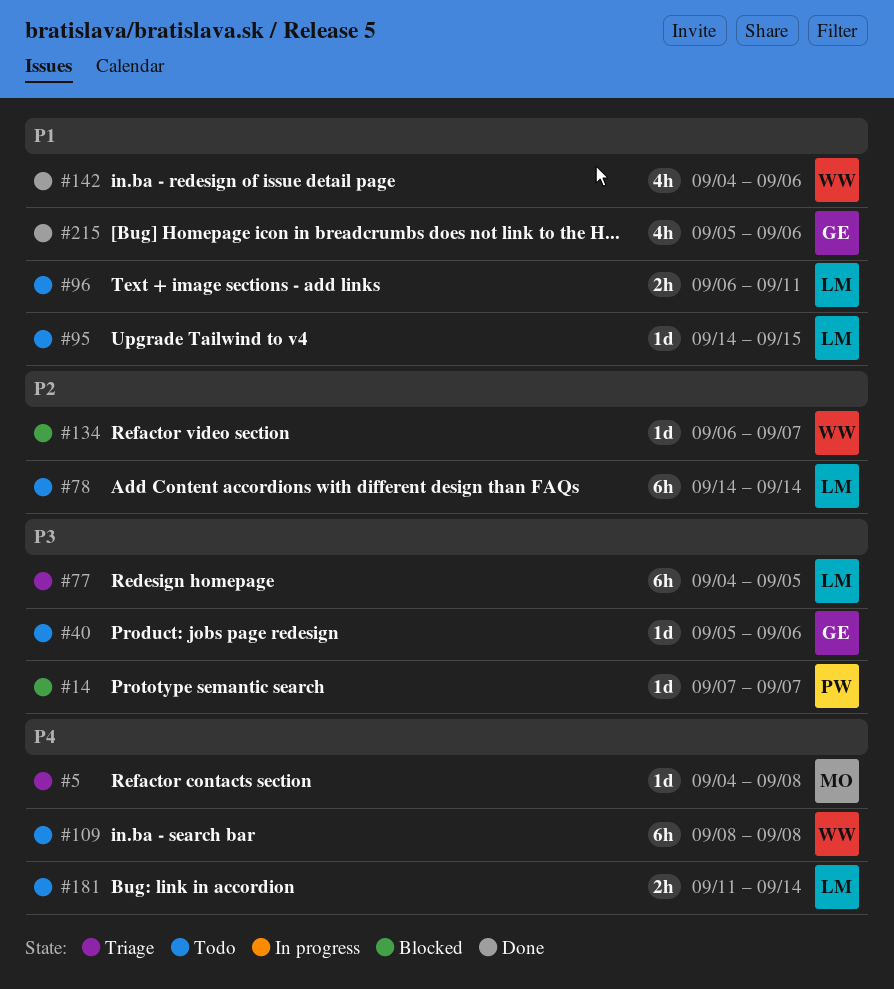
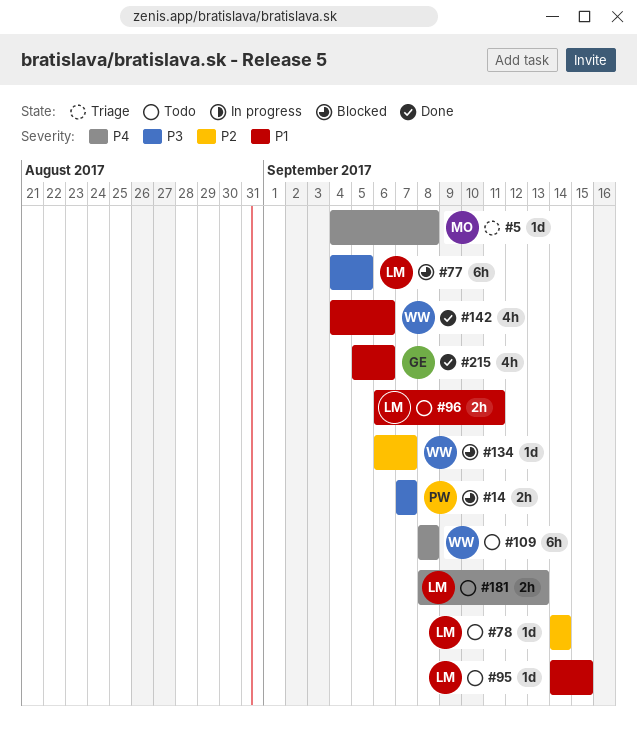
#14, estimate: 1d -> 2h
#40: present -> none
#77, status: Triage -> Blocked
#78, estimate: 6h -> 1d
#181, start: Sep 11 -> Sep 8
#181, due: Sep 14 -> Sep 13

